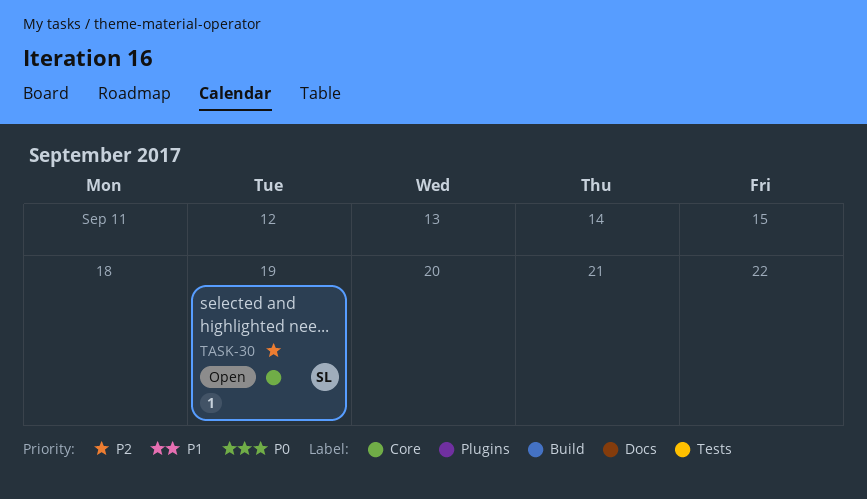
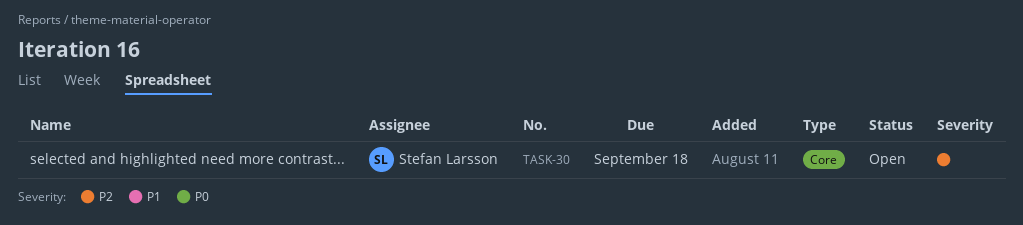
TASK-30, due: Sep 19 -> Sep 18

